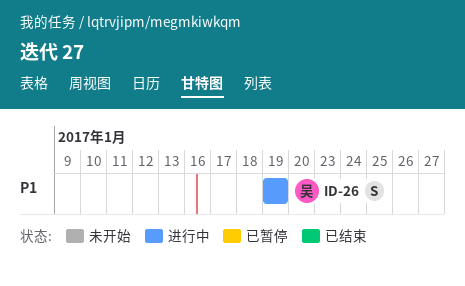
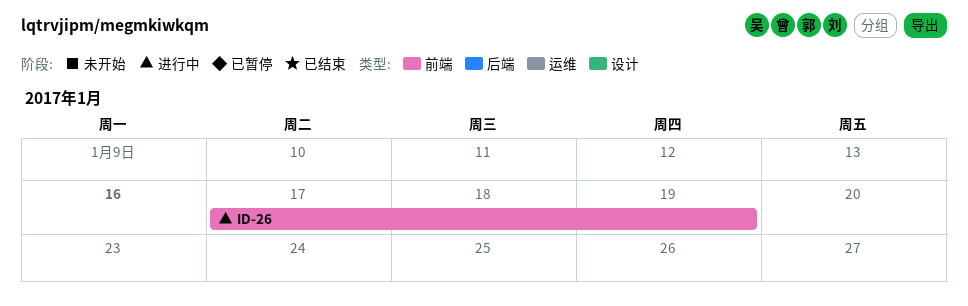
ID-26, start: Jan 19 -> Jan 17

